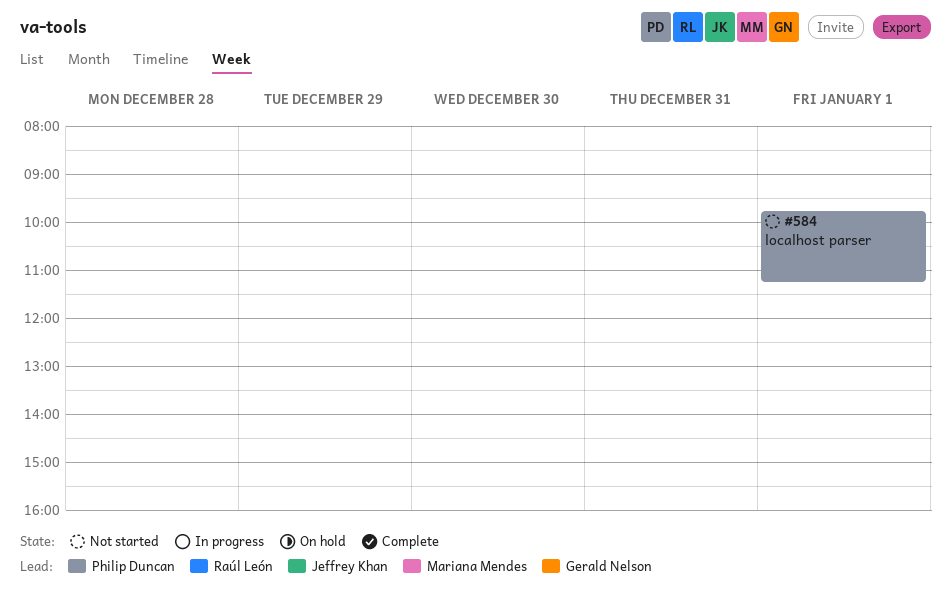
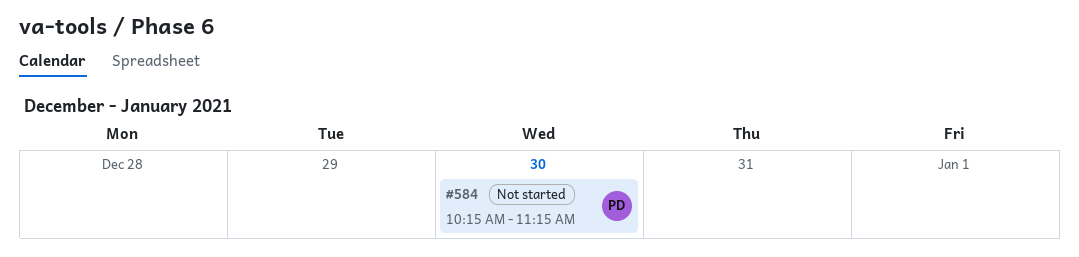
#584, day: Jan 1 -> Dec 30
#584, begins: 09:45 -> 10:15

